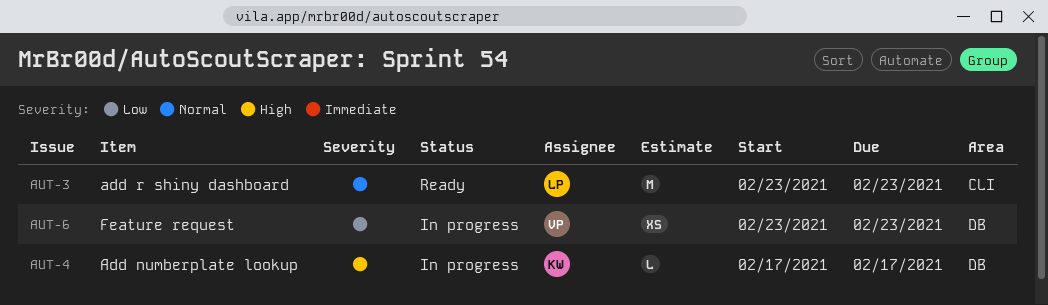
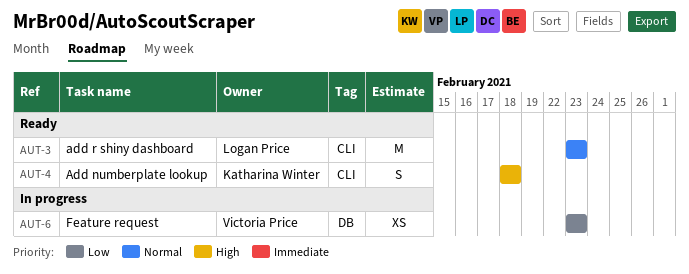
AUT-4, status: In progress -> Ready
AUT-4, label: DB -> CLI
AUT-4, estimate: L -> S
AUT-4, start: Feb 17 -> Feb 18
AUT-4, due: Feb 17 -> Feb 18

